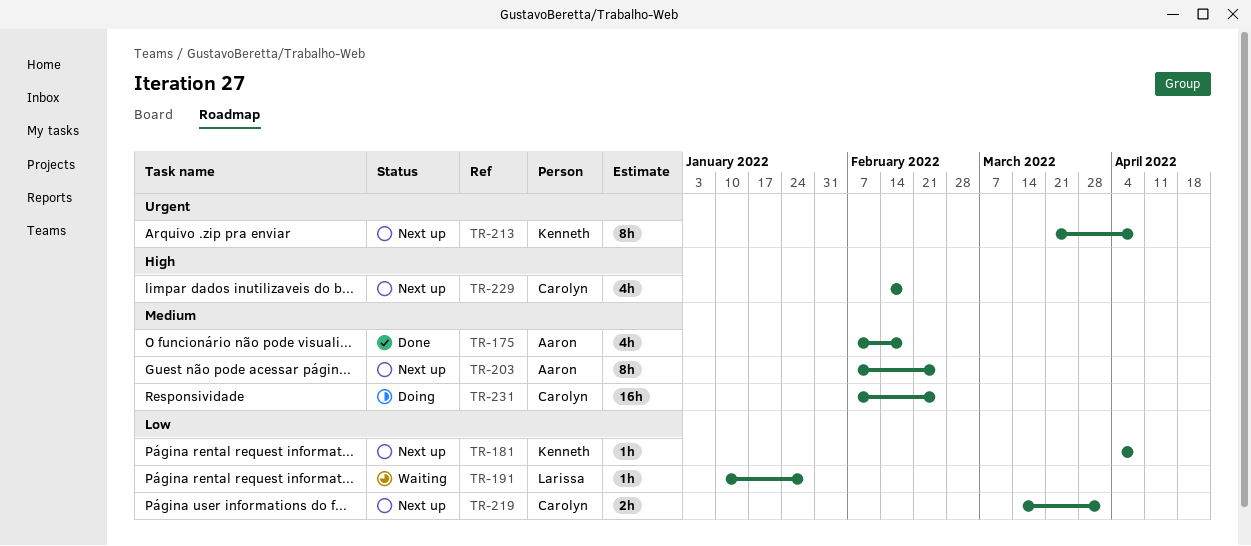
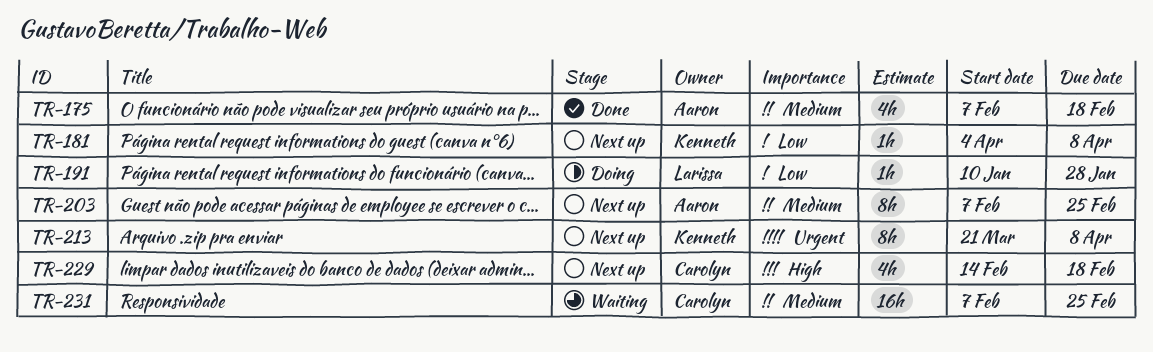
TR-191, status: Waiting -> Doing
TR-219: present -> none
TR-231, status: Doing -> Waiting

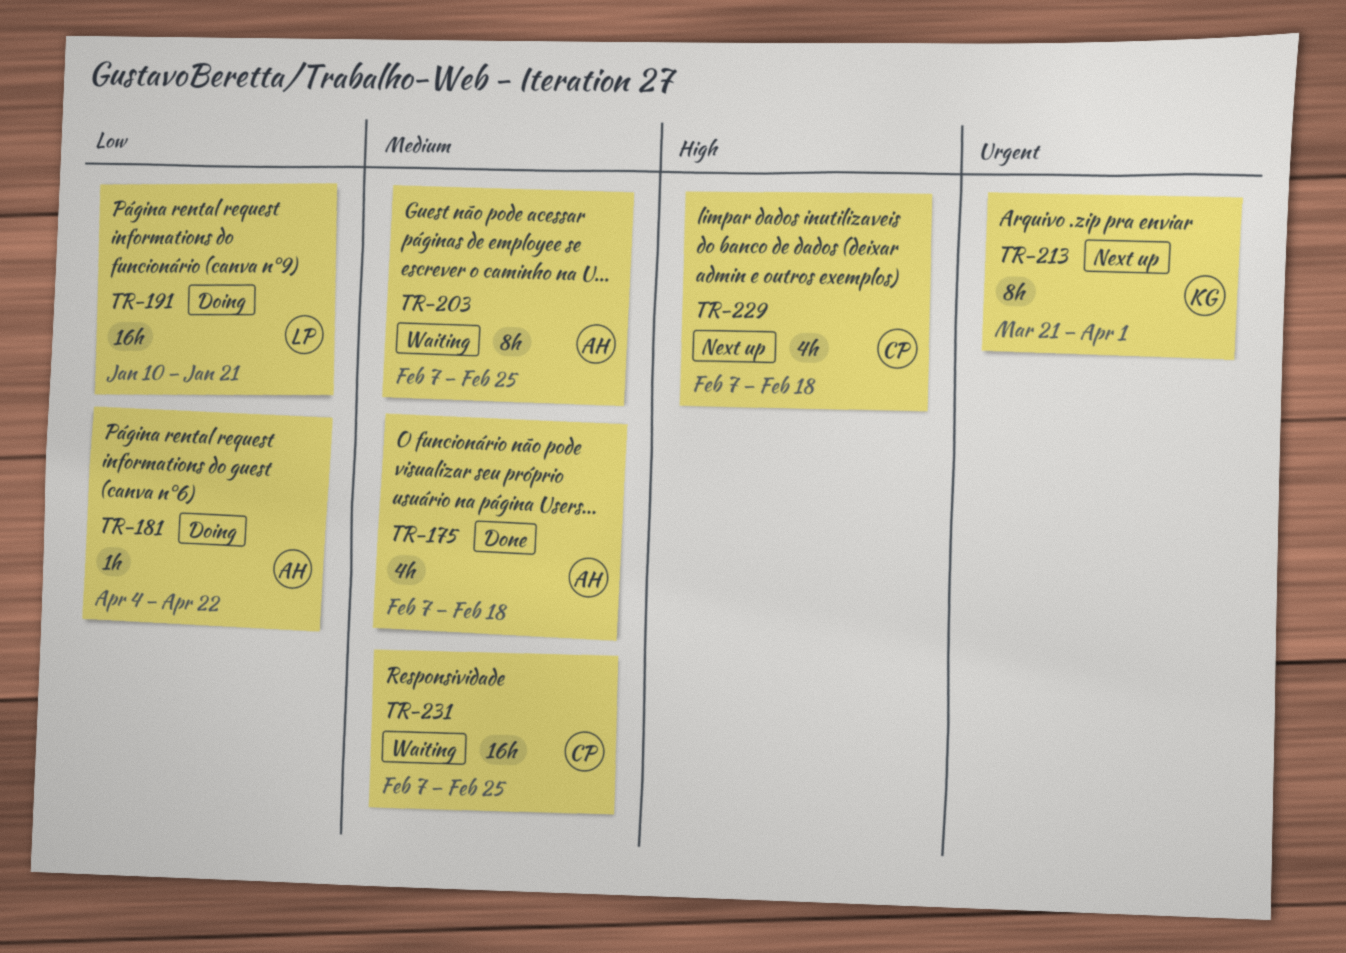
TR-181, status: Next up -> Doing
TR-181, owner: Kenneth -> Aaron
TR-181, due: Apr 8 -> Apr 22
TR-191, estimate: 1h -> 16h
TR-191, due: Jan 28 -> Jan 21
TR-203, status: Next up -> Waiting
TR-213, due: Apr 8 -> Apr 1
TR-229, start: Feb 14 -> Feb 7

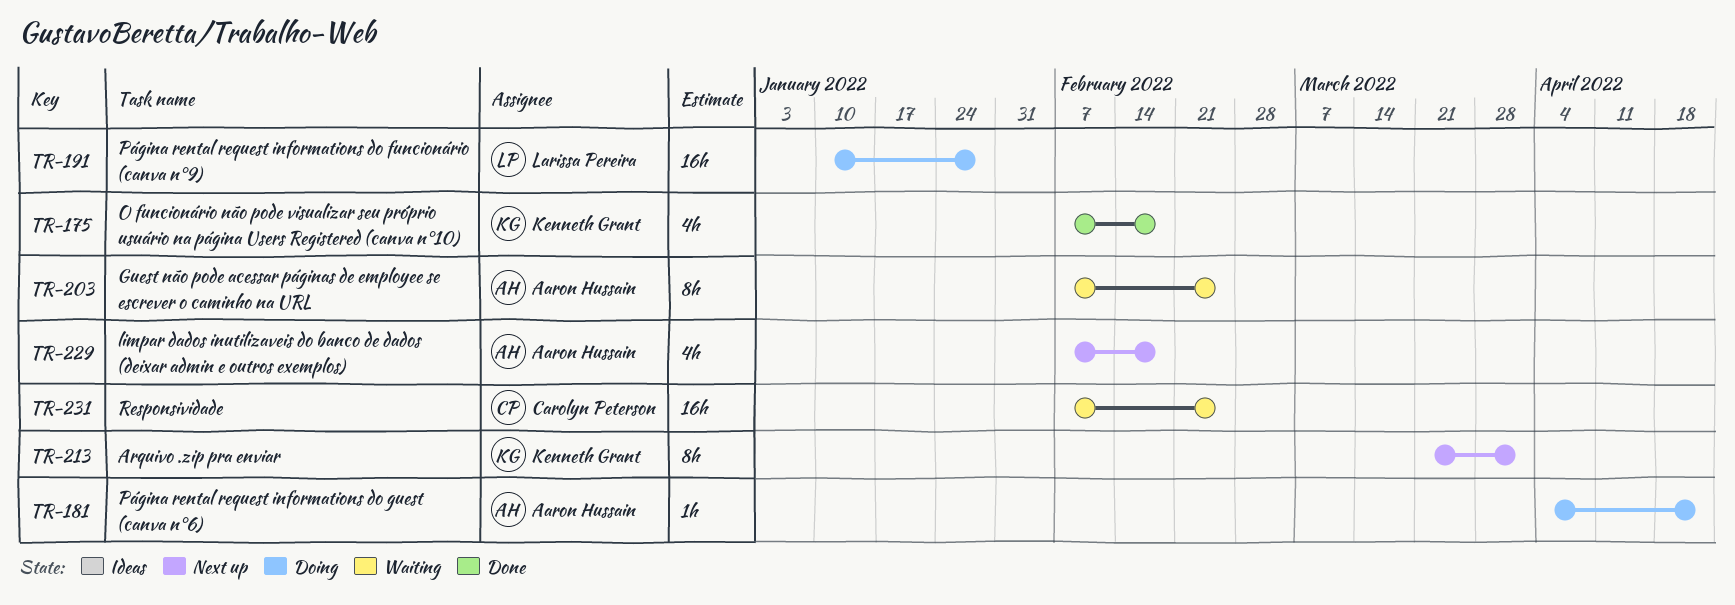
TR-175, owner: Aaron Hussain -> Kenneth Grant
TR-191, due: Jan 21 -> Jan 28
TR-229, owner: Carolyn Peterson -> Aaron Hussain

